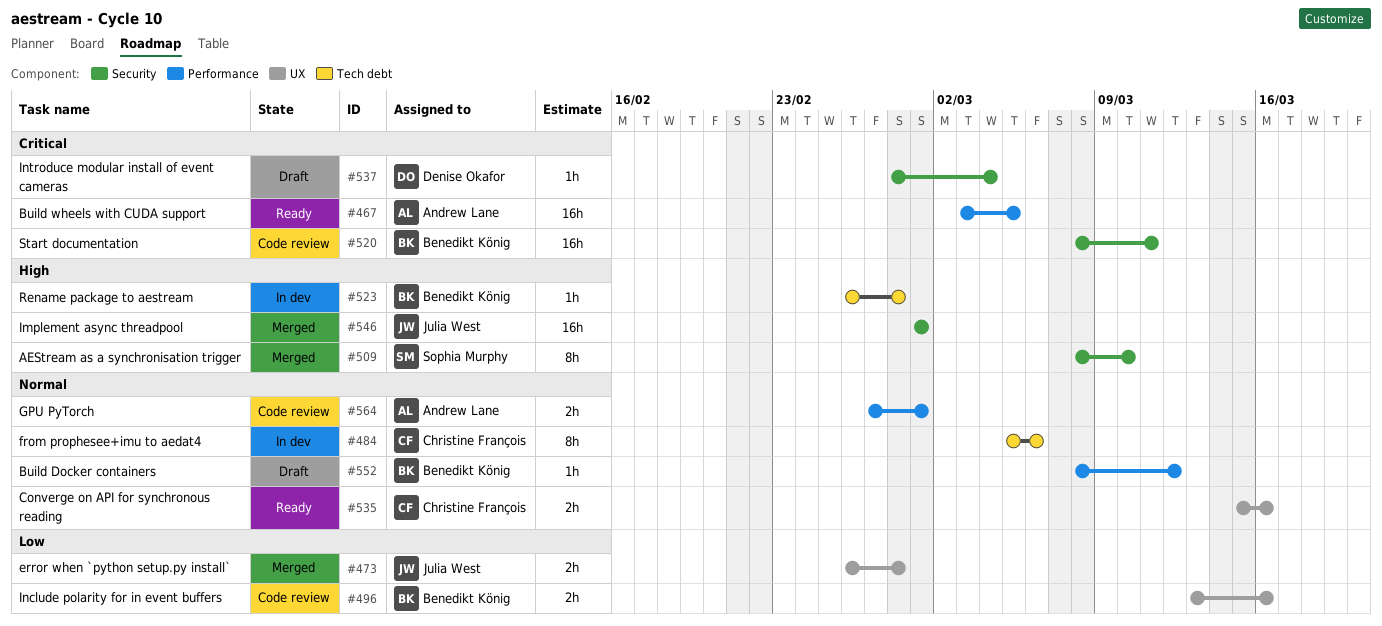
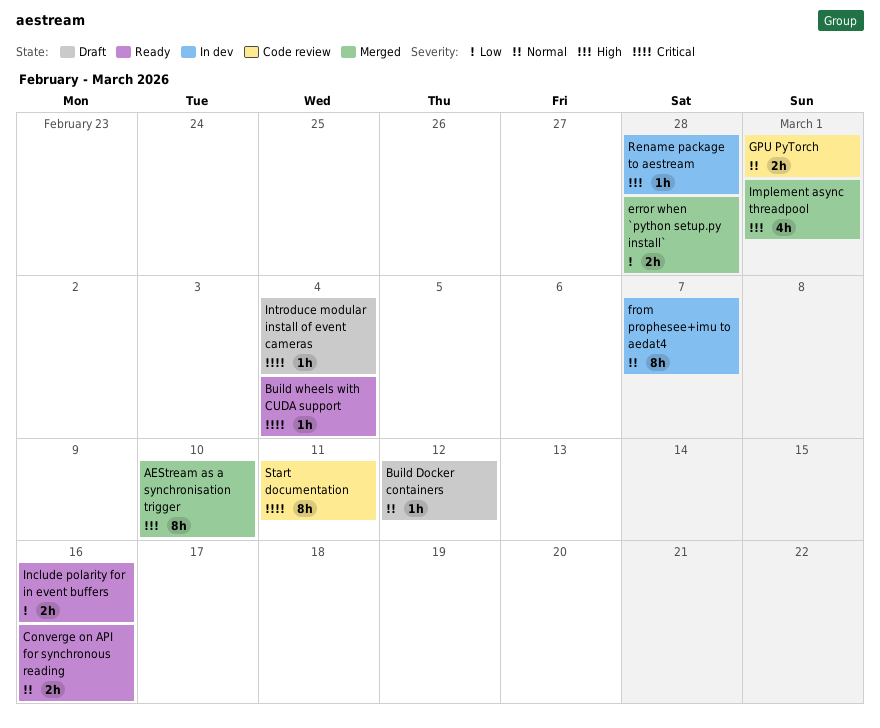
Build wheels with CUDA support, estimate: 16h -> 1h
Build wheels with CUDA support, due: Mar 5 -> Mar 4
from prophesee+imu to aedat4, due: Mar 6 -> Mar 7
Implement async threadpool, estimate: 16h -> 4h
Include polarity for in event buffers, status: Code review -> Ready
Start documentation, estimate: 16h -> 8h

